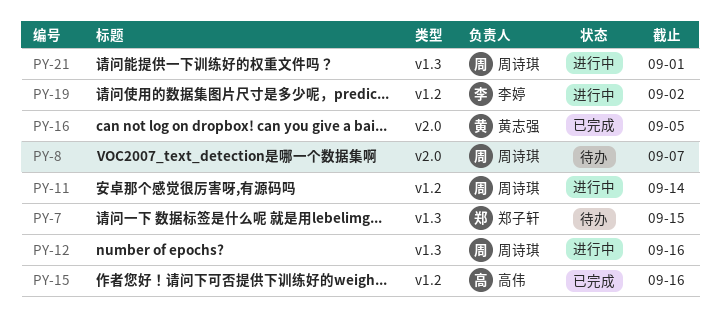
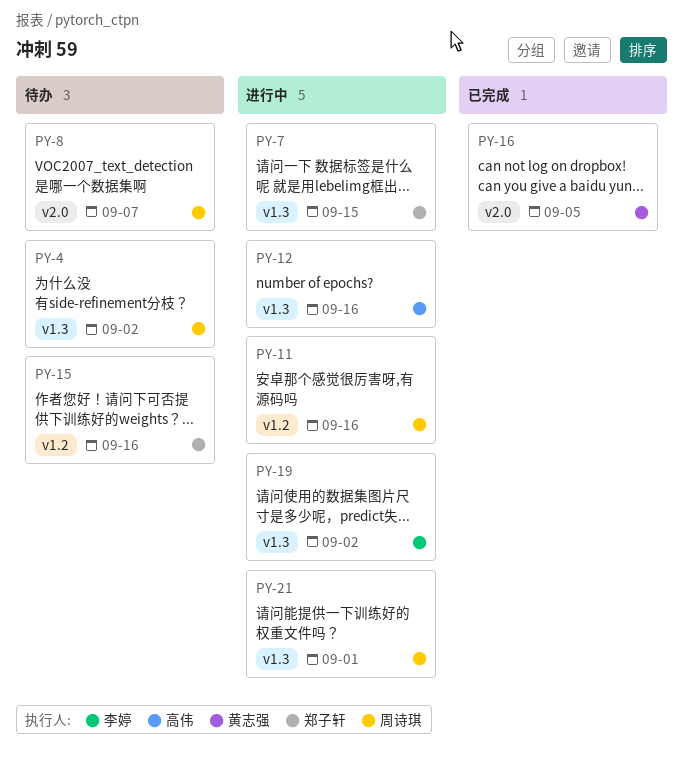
PY-4: none -> present
PY-7, status: 待办 -> 进行中
PY-11, due: Sep 14 -> Sep 16
PY-12, owner: 周诗琪 -> 高伟
PY-15, status: 已完成 -> 待办
PY-15, owner: 高伟 -> 郑子轩
PY-19, label: v1.2 -> v1.3

